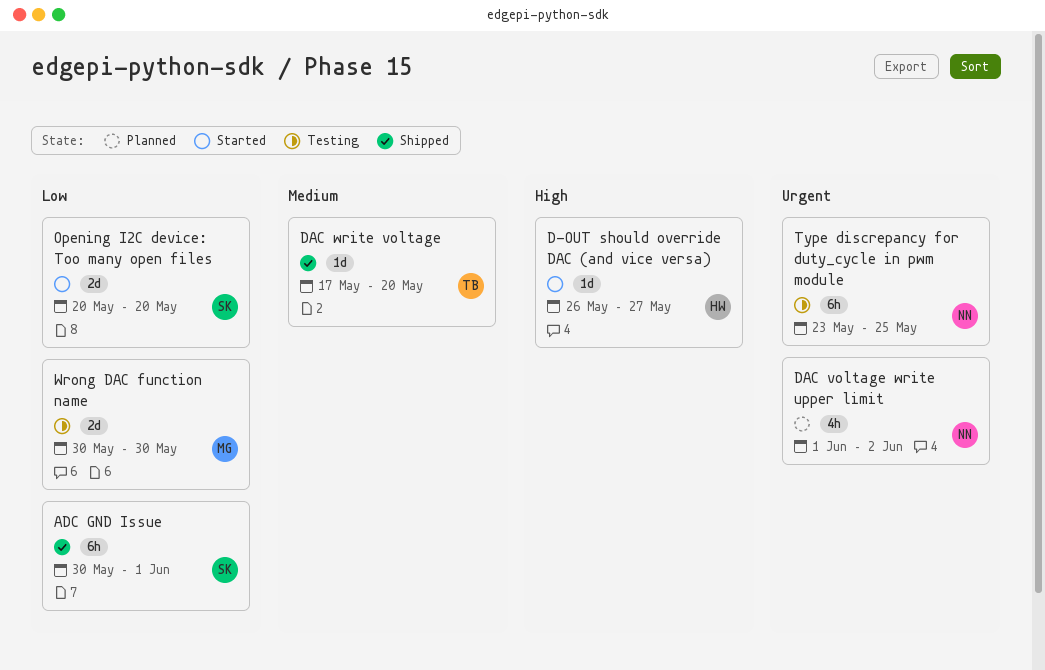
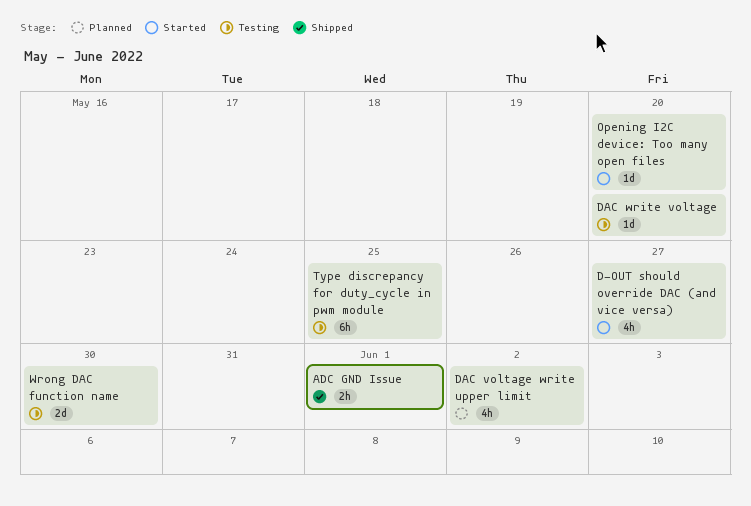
ADC GND Issue, estimate: 6h -> 2h
D-OUT should override DAC (and vice versa), estimate: 1d -> 4h
DAC write voltage, status: Shipped -> Testing
Opening I2C device: Too many open files, estimate: 2d -> 1d

